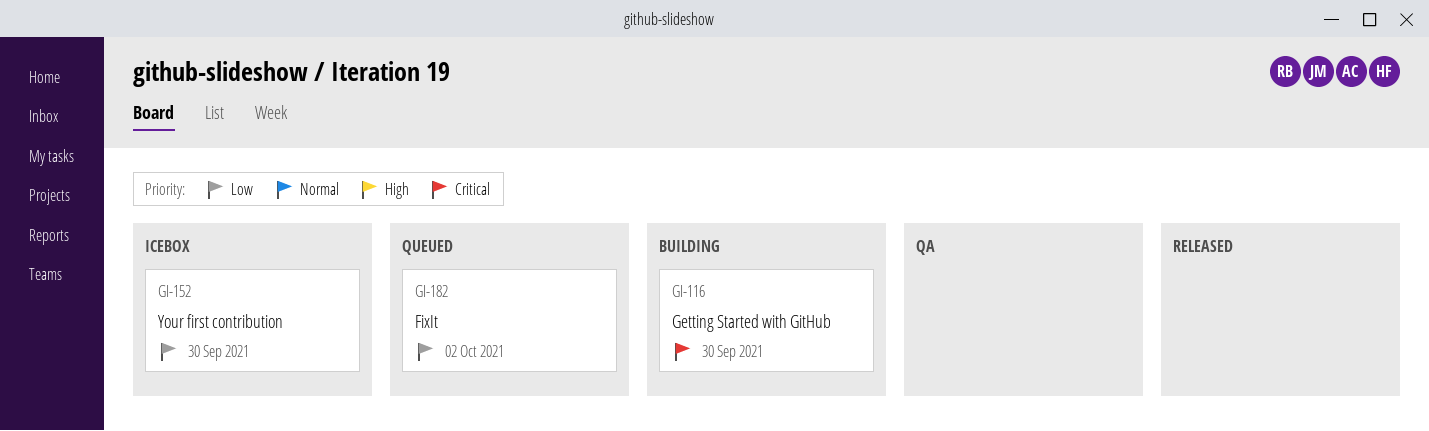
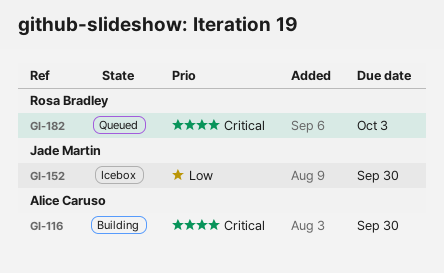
GI-182, priority: Low -> Critical
GI-182, due: Oct 2 -> Oct 3

